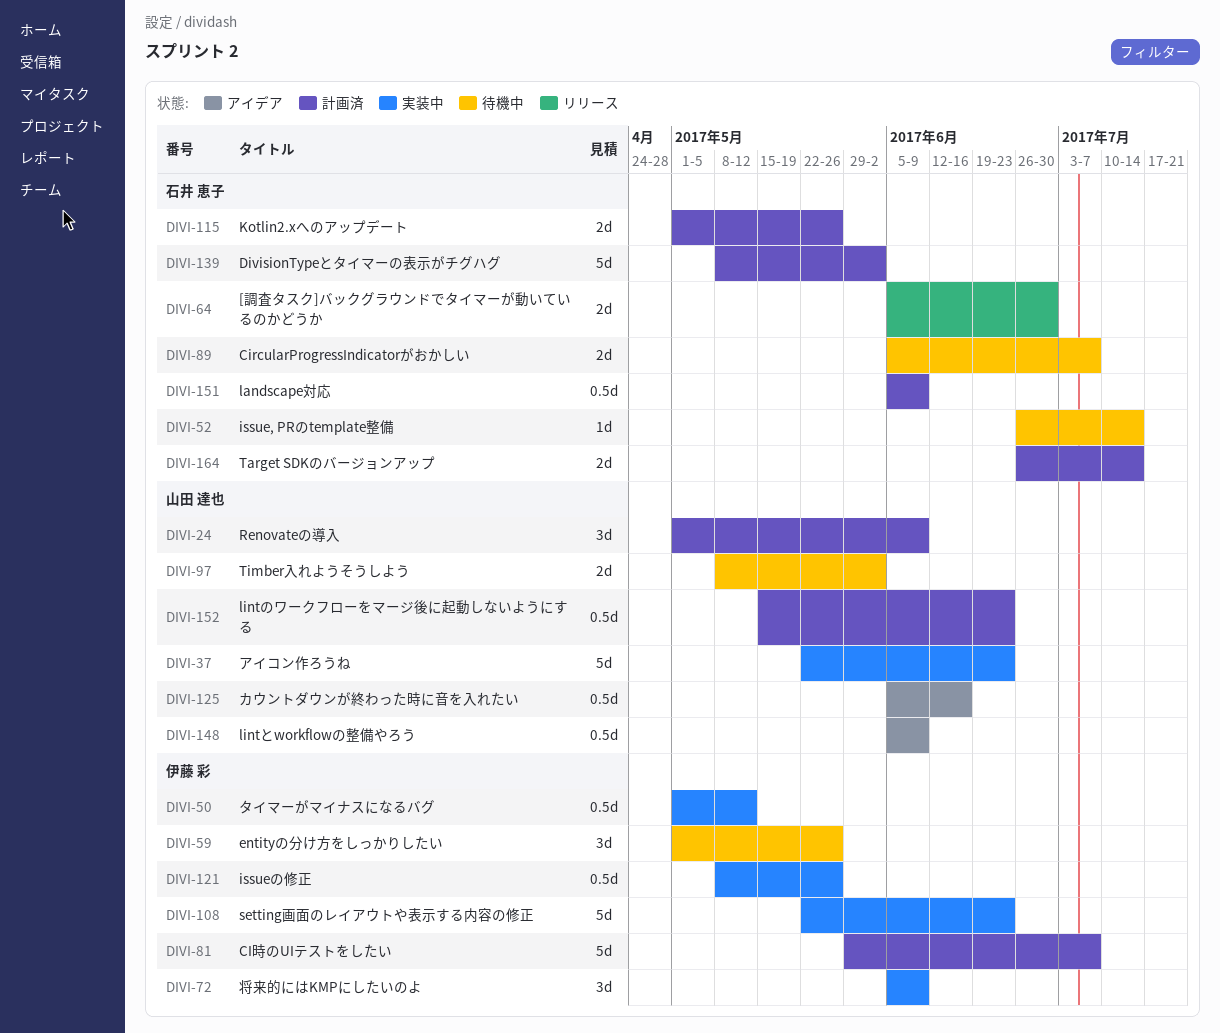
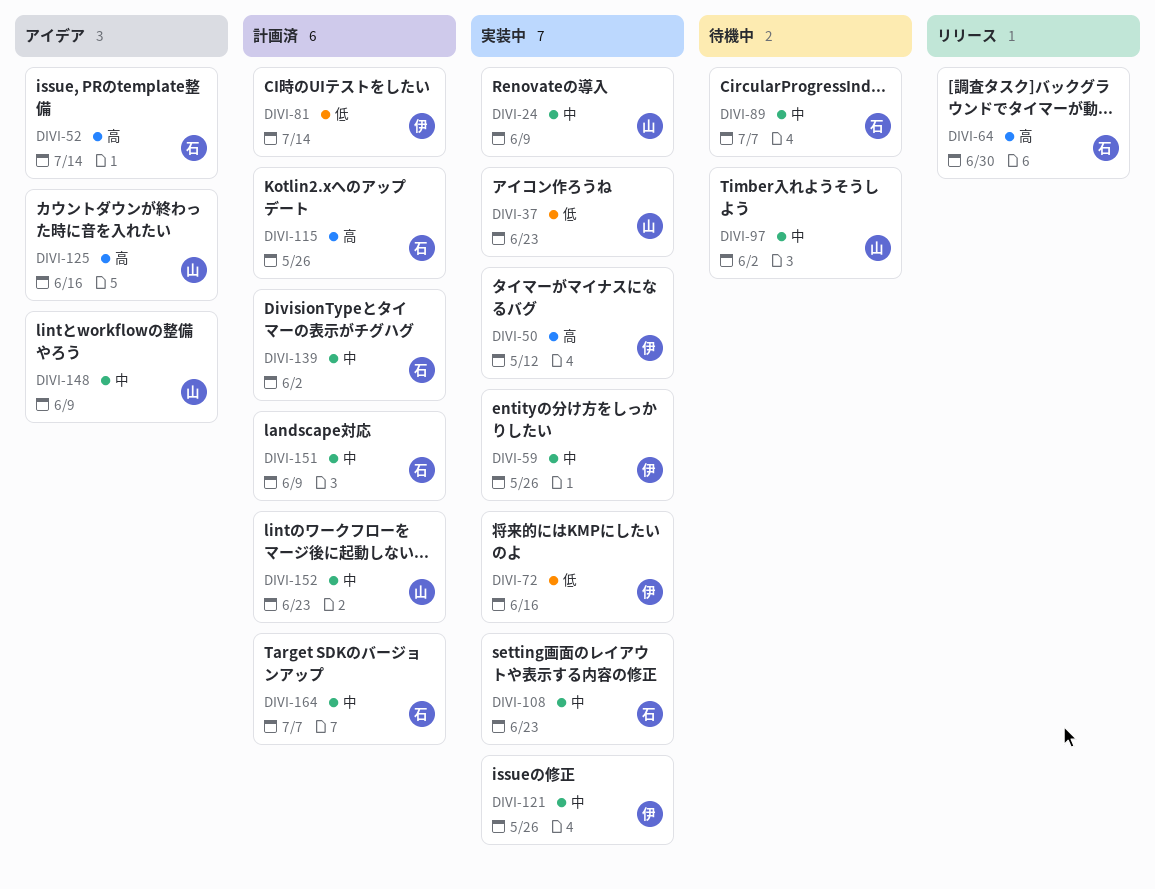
DIVI-24, status: 計画済 -> 実装中
DIVI-52, status: 待機中 -> アイデア
DIVI-59, status: 待機中 -> 実装中
DIVI-72, due: Jun 9 -> Jun 16
DIVI-81, due: Jul 7 -> Jul 14
DIVI-108, owner: 伊藤 彩 -> 石井 恵子
DIVI-164, due: Jul 14 -> Jul 7

